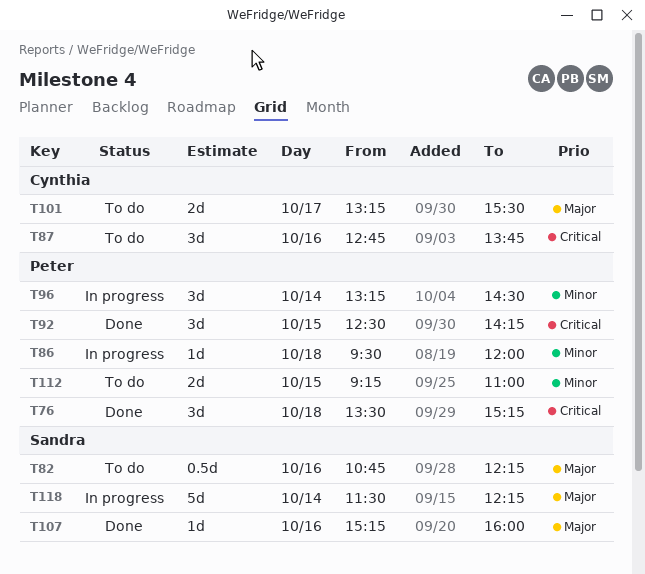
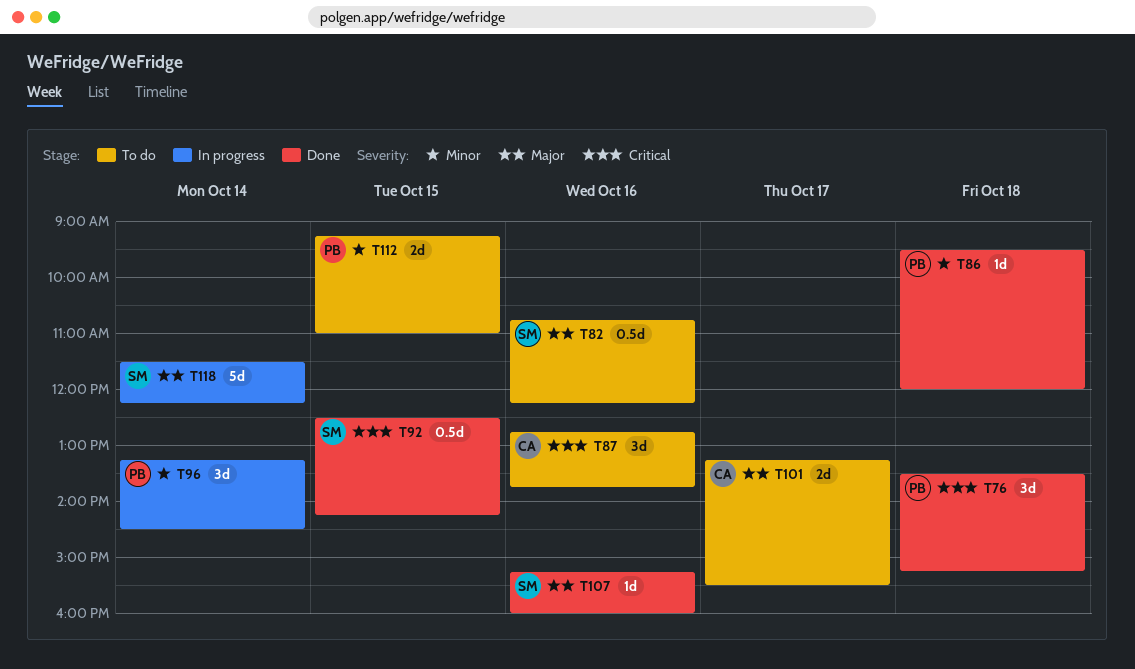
T86, status: In progress -> Done
T92, owner: Peter -> Sandra
T92, estimate: 3d -> 0.5d

